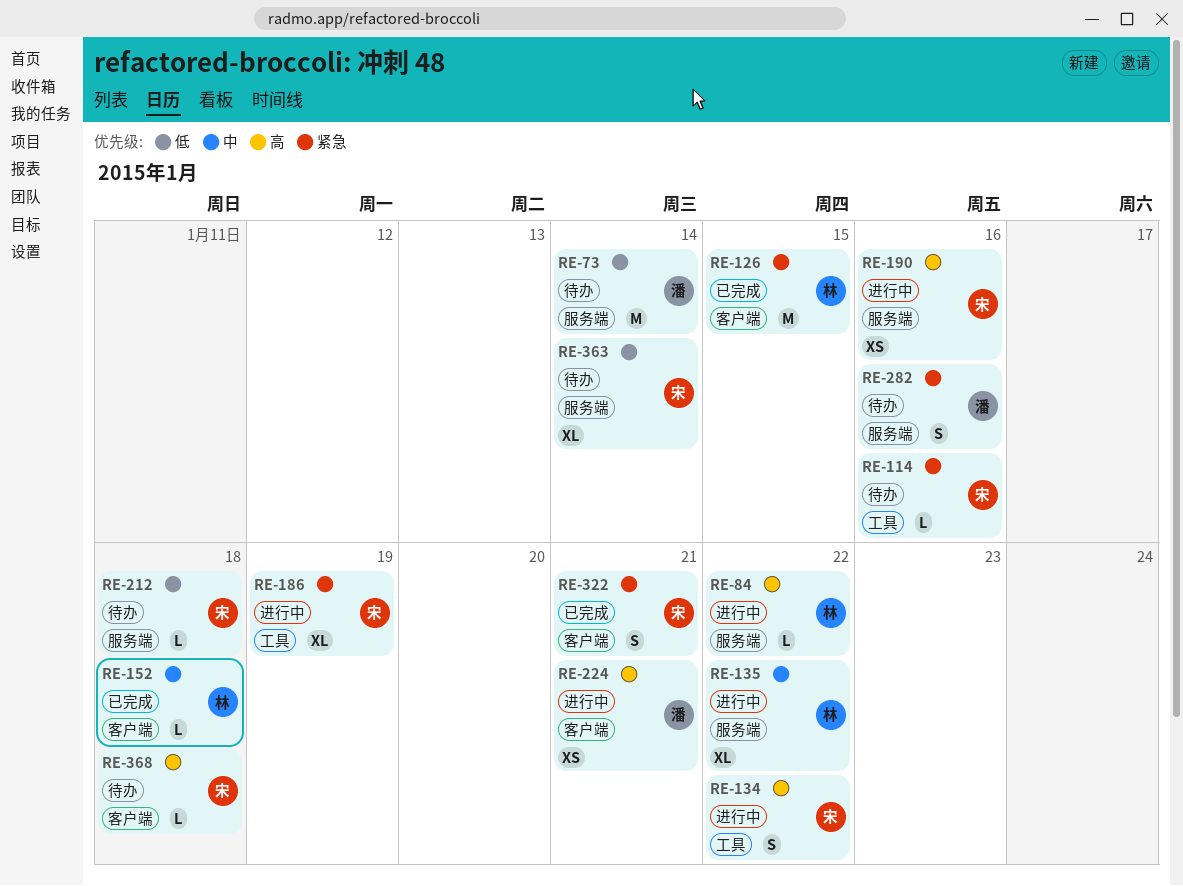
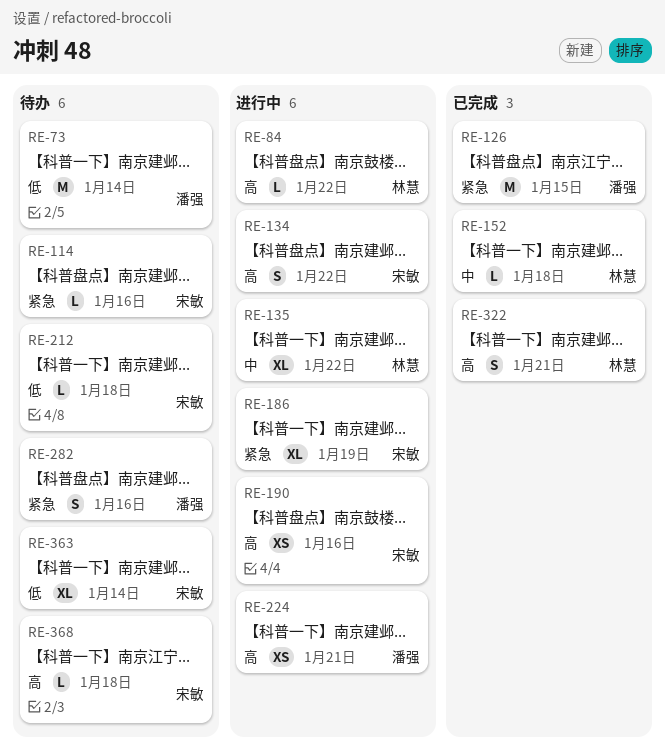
RE-126, owner: 林慧 -> 潘强
RE-322, owner: 宋敏 -> 林慧
RE-322, priority: 紧急 -> 高

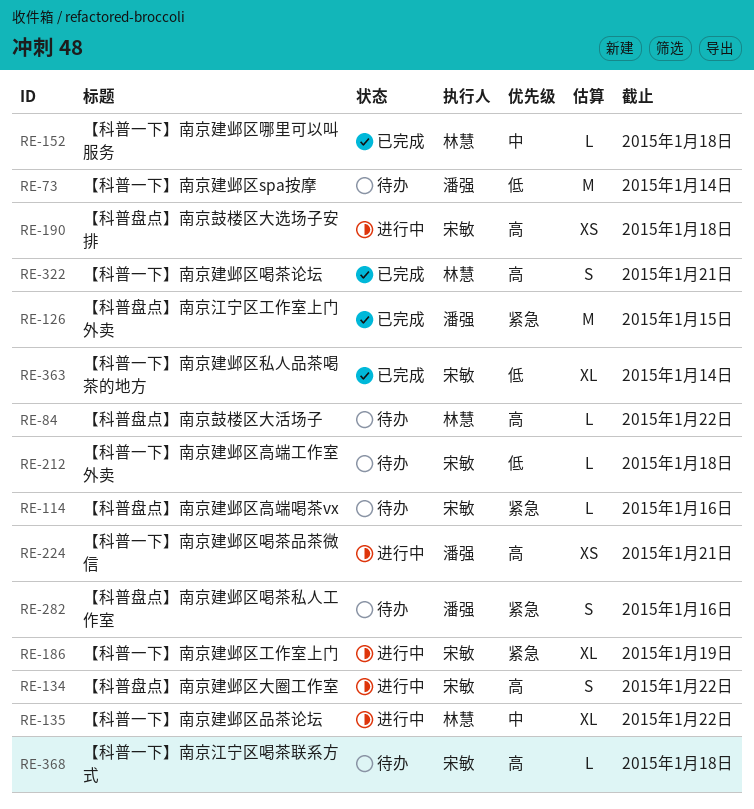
RE-84, status: 进行中 -> 待办
RE-190, due: Jan 16 -> Jan 18
RE-363, status: 待办 -> 已完成

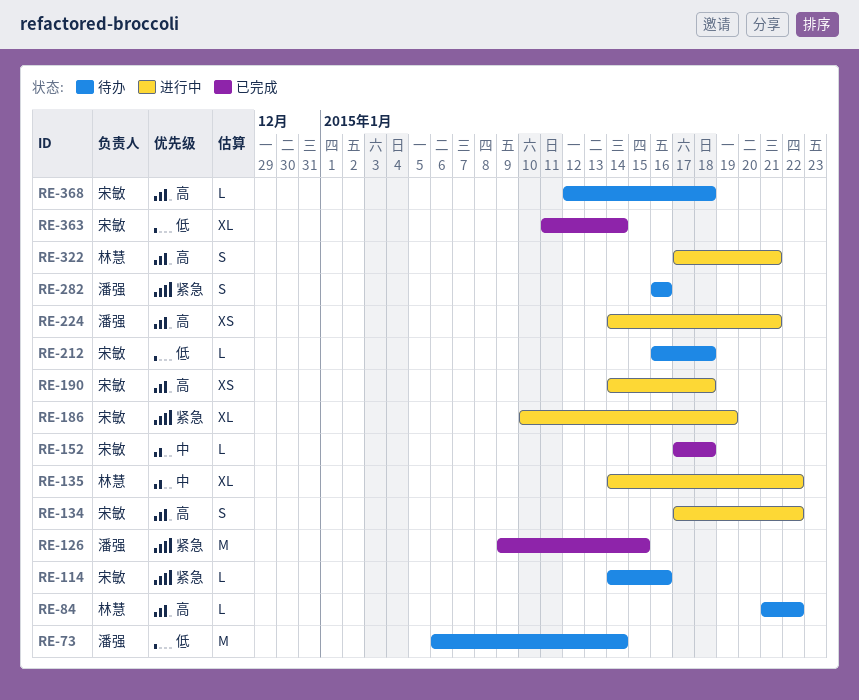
RE-152, owner: 林慧 -> 宋敏
RE-322, status: 已完成 -> 进行中

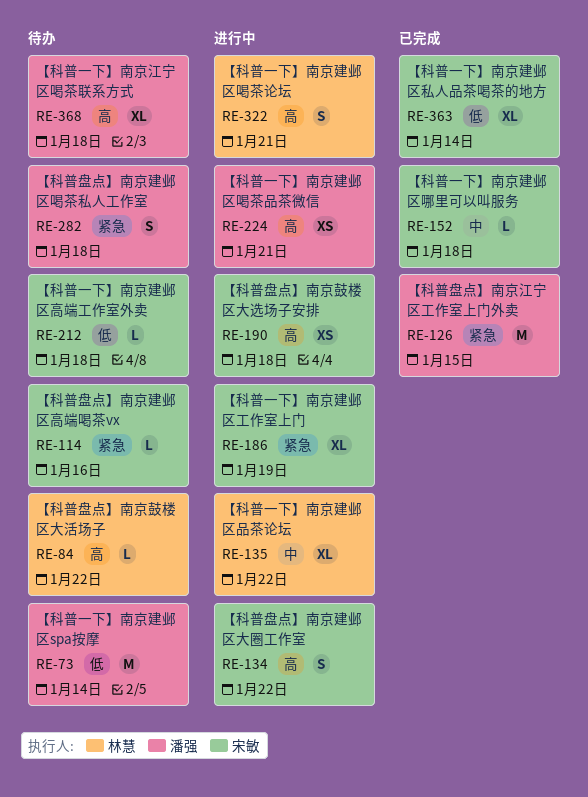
RE-282, due: Jan 16 -> Jan 18
RE-368, owner: 宋敏 -> 潘强
RE-368, estimate: L -> XL

